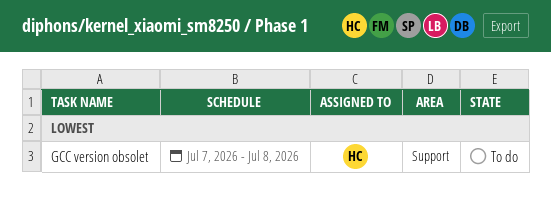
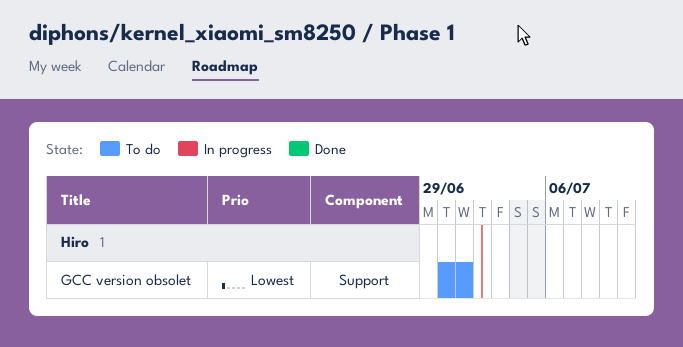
GCC version obsolet, start: Jul 7 -> Jun 30
GCC version obsolet, due: Jul 8 -> Jul 1

